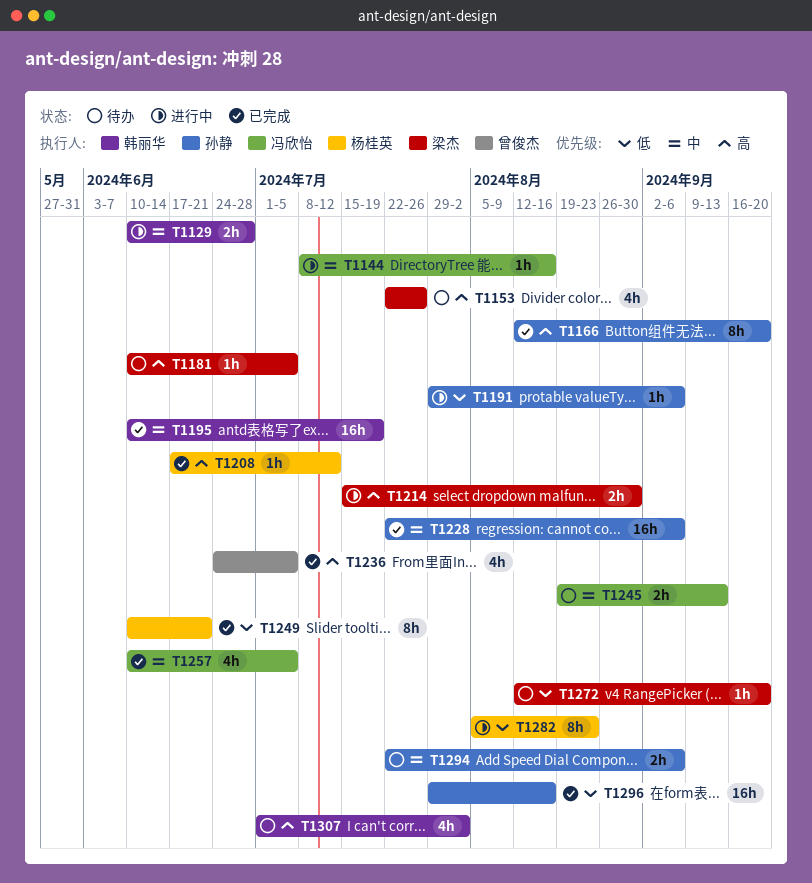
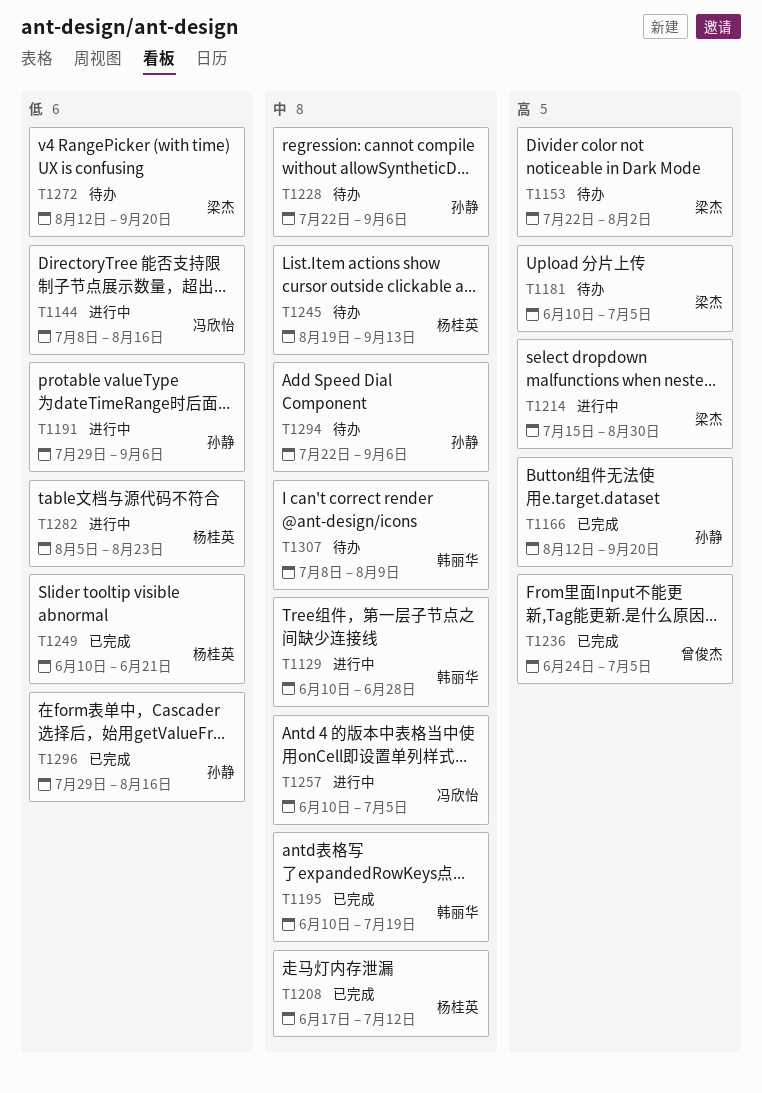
T1144, priority: 中 -> 低
T1153, due: Jul 26 -> Aug 2
T1208, priority: 高 -> 中
T1228, status: 已完成 -> 待办
T1245, owner: 冯欣怡 -> 杨桂英
T1257, status: 已完成 -> 进行中
T1307, priority: 高 -> 中
T1307, start: Jul 1 -> Jul 8
T1307, due: Aug 2 -> Aug 9

